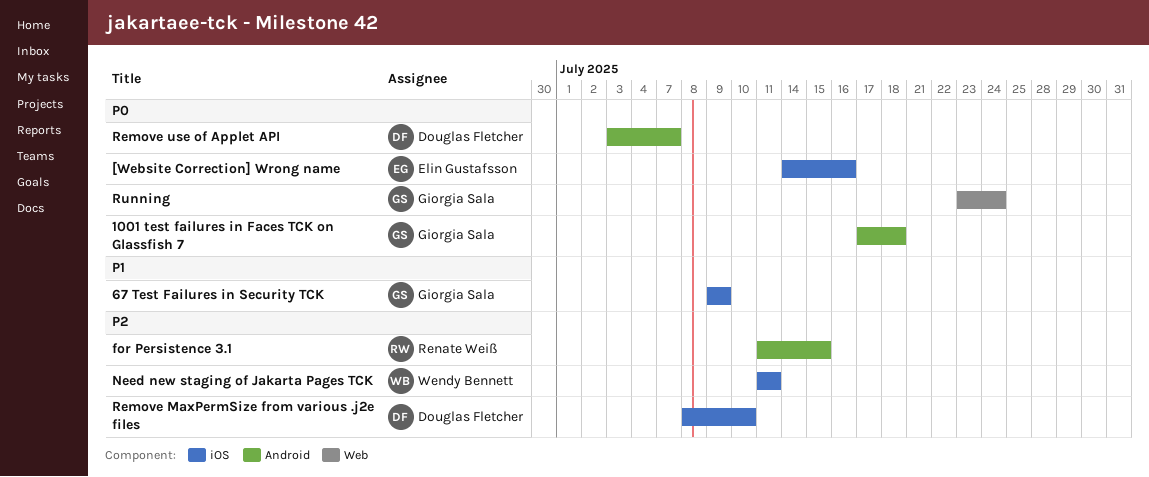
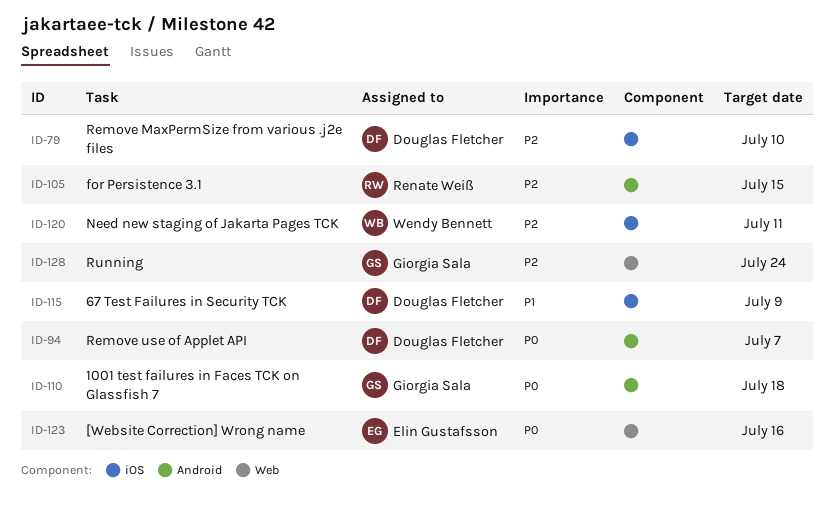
67 Test Failures in Security TCK, owner: Giorgia Sala -> Douglas Fletcher
[Website Correction] Wrong name, label: iOS -> Web
Running, priority: P0 -> P2

